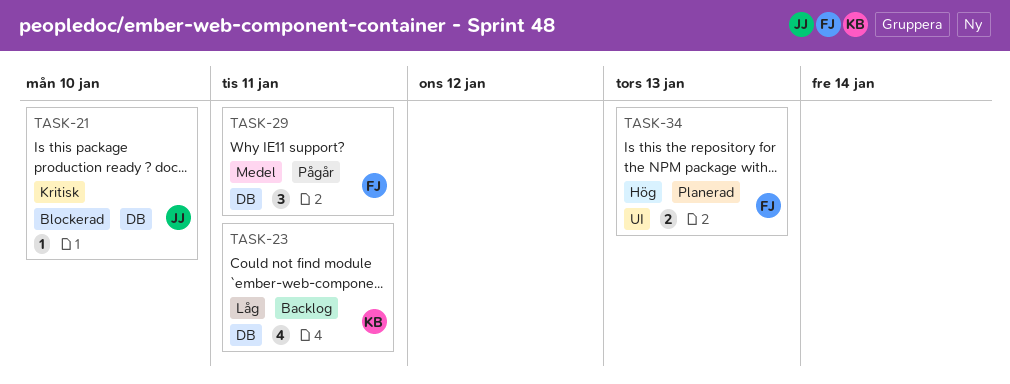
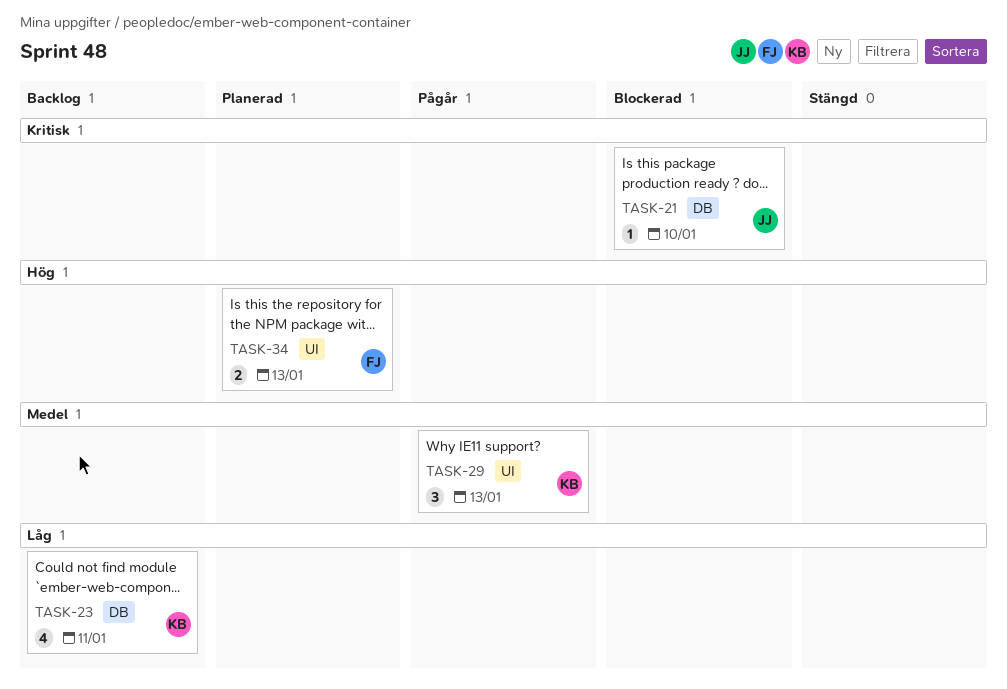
TASK-29, owner: FJ -> KB
TASK-29, label: DB -> UI
TASK-29, due: Jan 11 -> Jan 13

